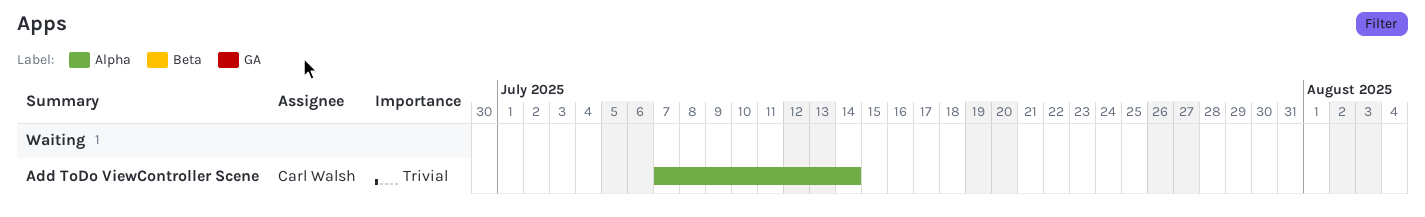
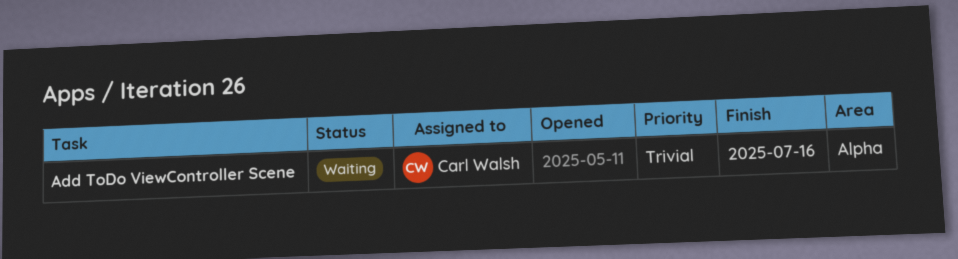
Add ToDo ViewController Scene, due: Jul 14 -> Jul 16

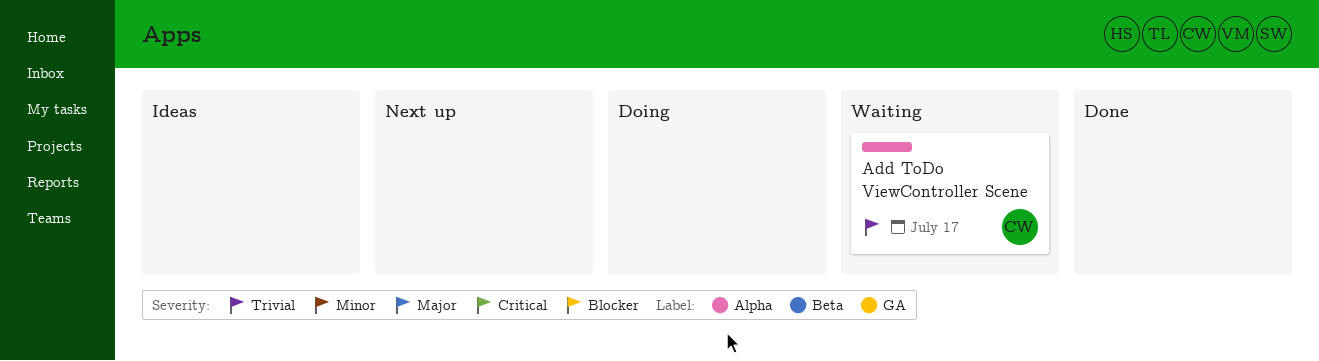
Add ToDo ViewController Scene, due: Jul 16 -> Jul 17

